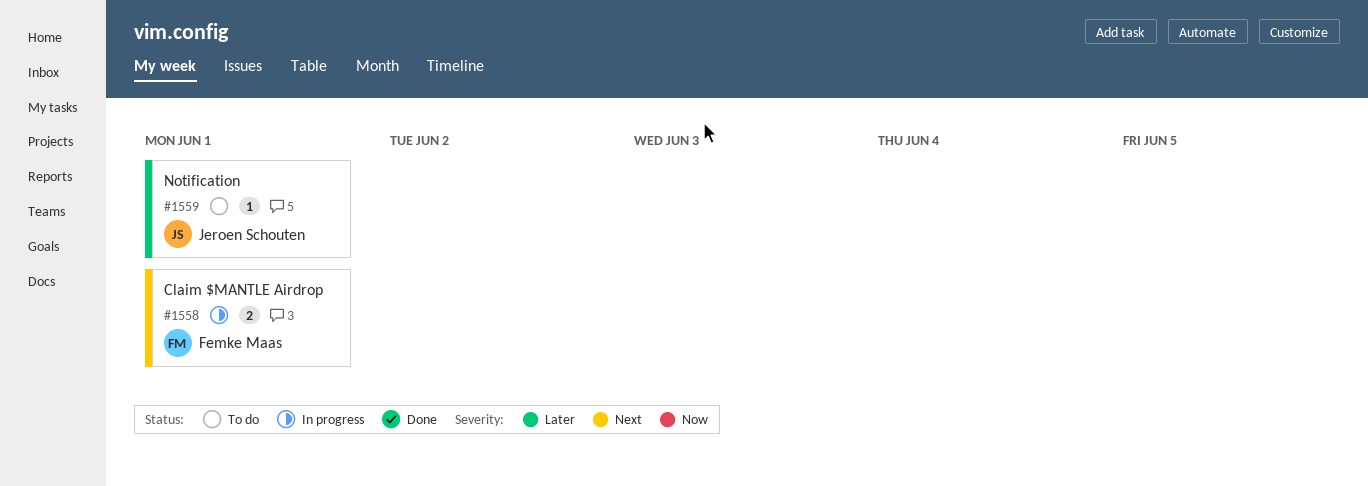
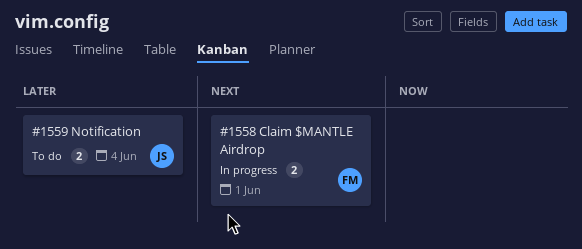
#1559, estimate: 1 -> 2
#1559, due: Jun 1 -> Jun 4

